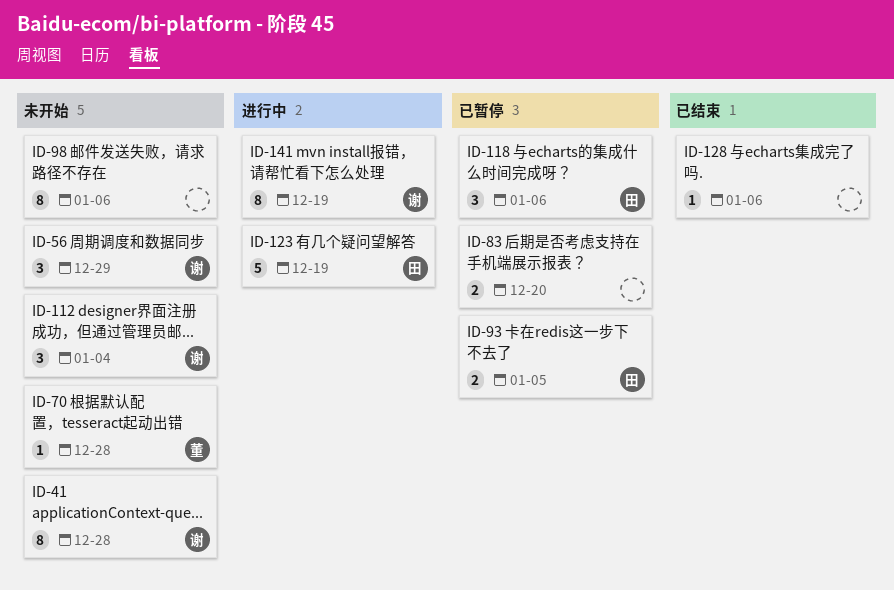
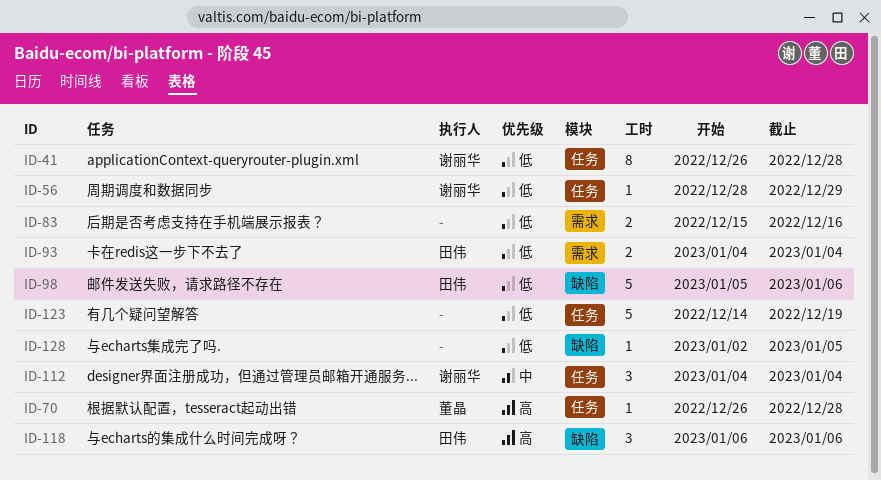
ID-56, estimate: 3 -> 1
ID-83, due: Dec 20 -> Dec 16
ID-93, due: Jan 5 -> Jan 4
ID-98, owner: none -> 田伟
ID-98, estimate: 8 -> 5
ID-123, owner: 田伟 -> none
ID-128, due: Jan 6 -> Jan 5
ID-141: present -> none

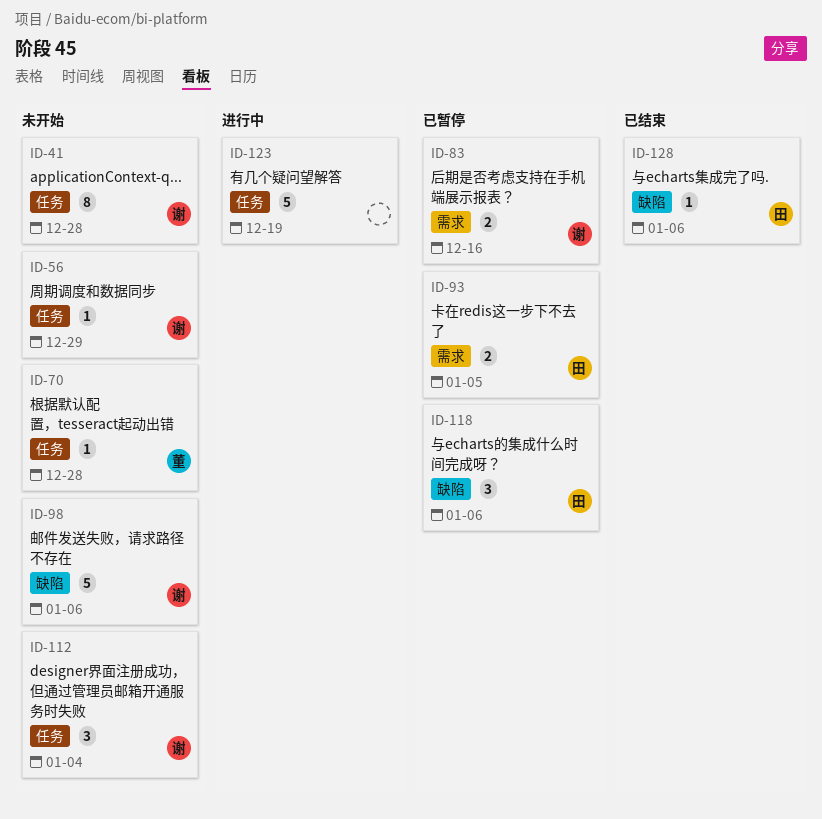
ID-83, owner: none -> 谢丽华
ID-93, due: Jan 4 -> Jan 5
ID-98, owner: 田伟 -> 谢丽华
ID-128, owner: none -> 田伟
ID-128, due: Jan 5 -> Jan 6

